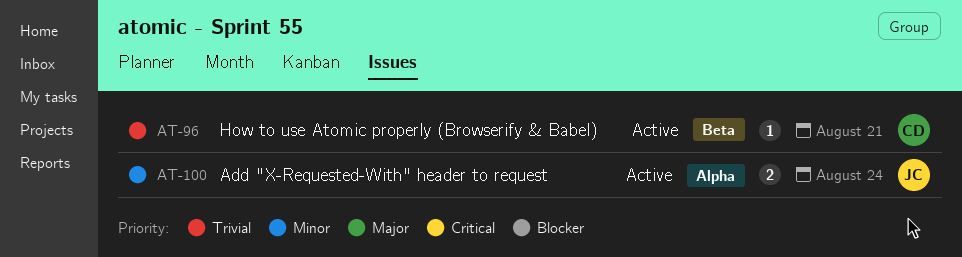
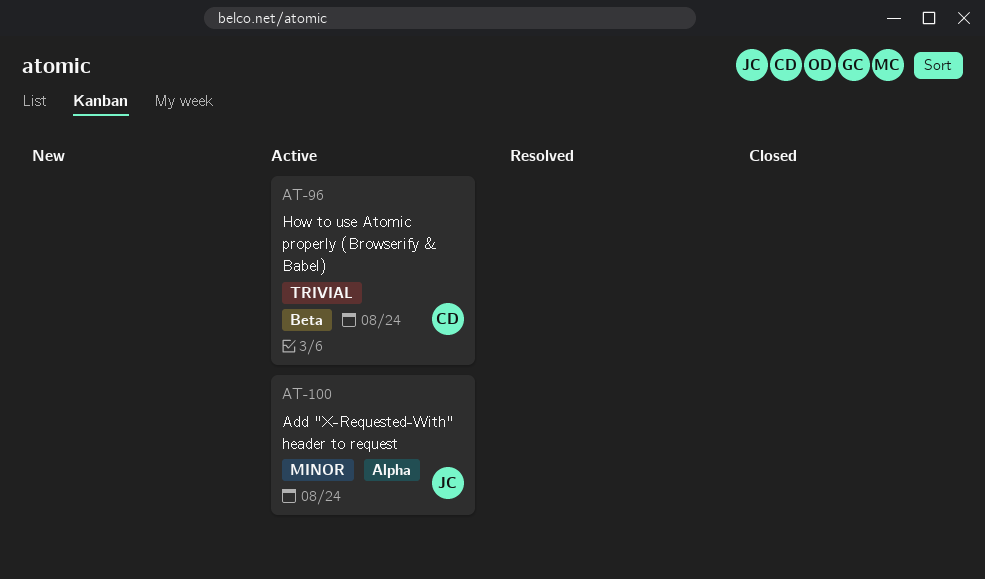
AT-96, due: Aug 21 -> Aug 24

